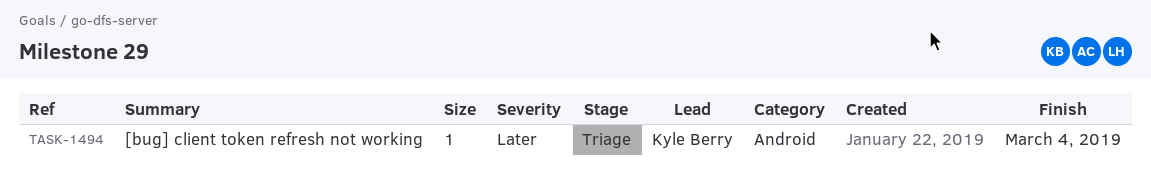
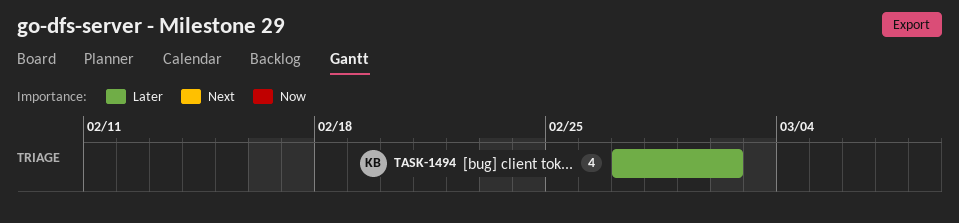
TASK-1494, estimate: 1 -> 4
TASK-1494, due: Mar 4 -> Mar 2

